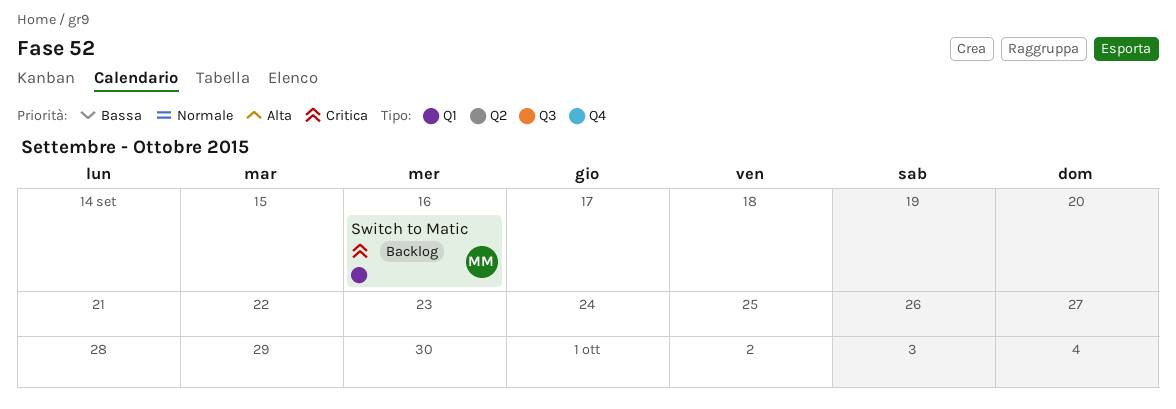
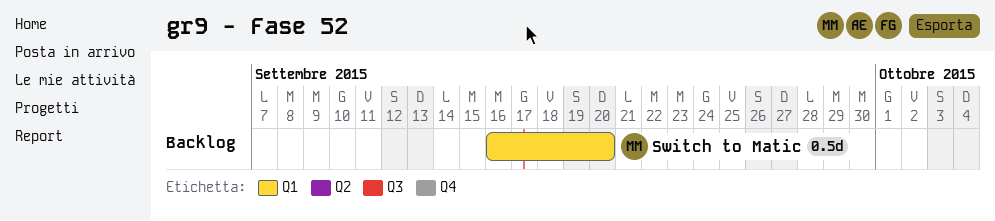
Switch to Matic, due: Sep 16 -> Sep 20

